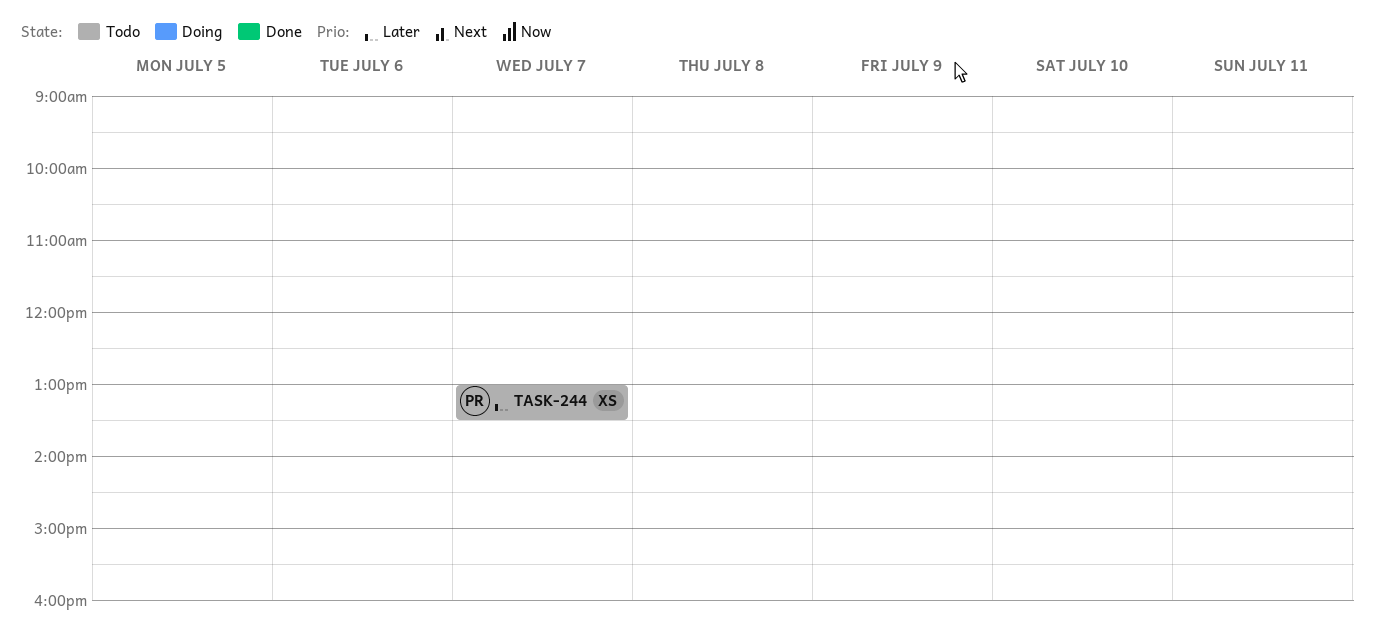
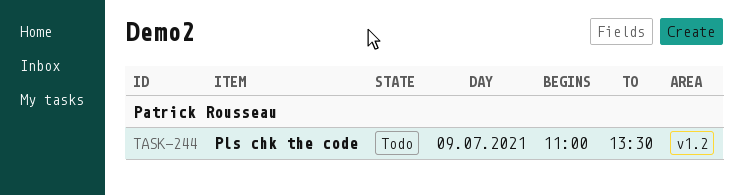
TASK-244, day: Jul 7 -> Jul 9
TASK-244, begins: 13:00 -> 11:00

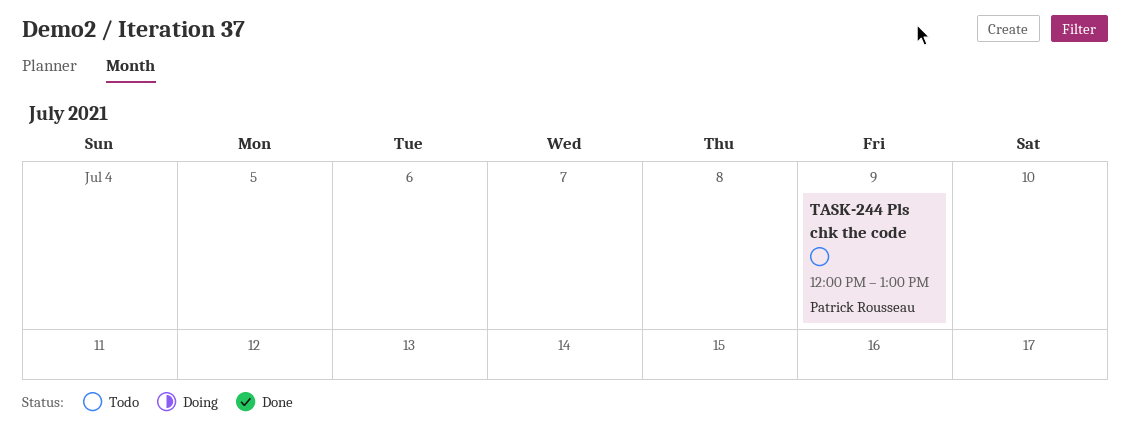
TASK-244, begins: 11:00 -> 12:00
TASK-244, ends: 13:30 -> 13:00

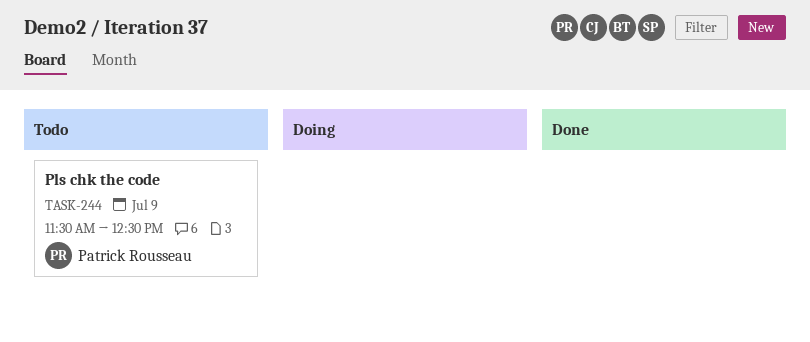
TASK-244, begins: 12:00 -> 11:30
TASK-244, ends: 13:00 -> 12:30

